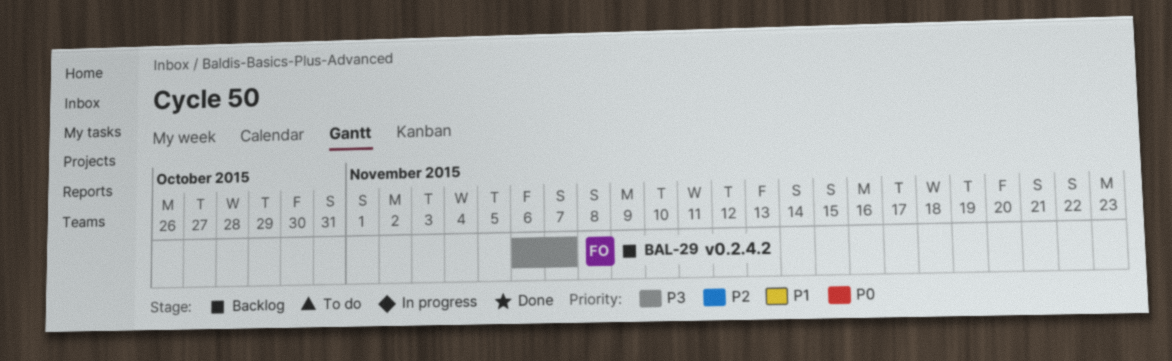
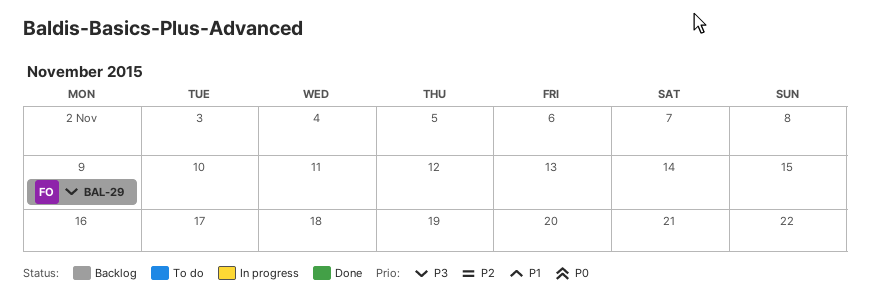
BAL-29, start: Nov 6 -> Nov 9
BAL-29, due: Nov 7 -> Nov 9

